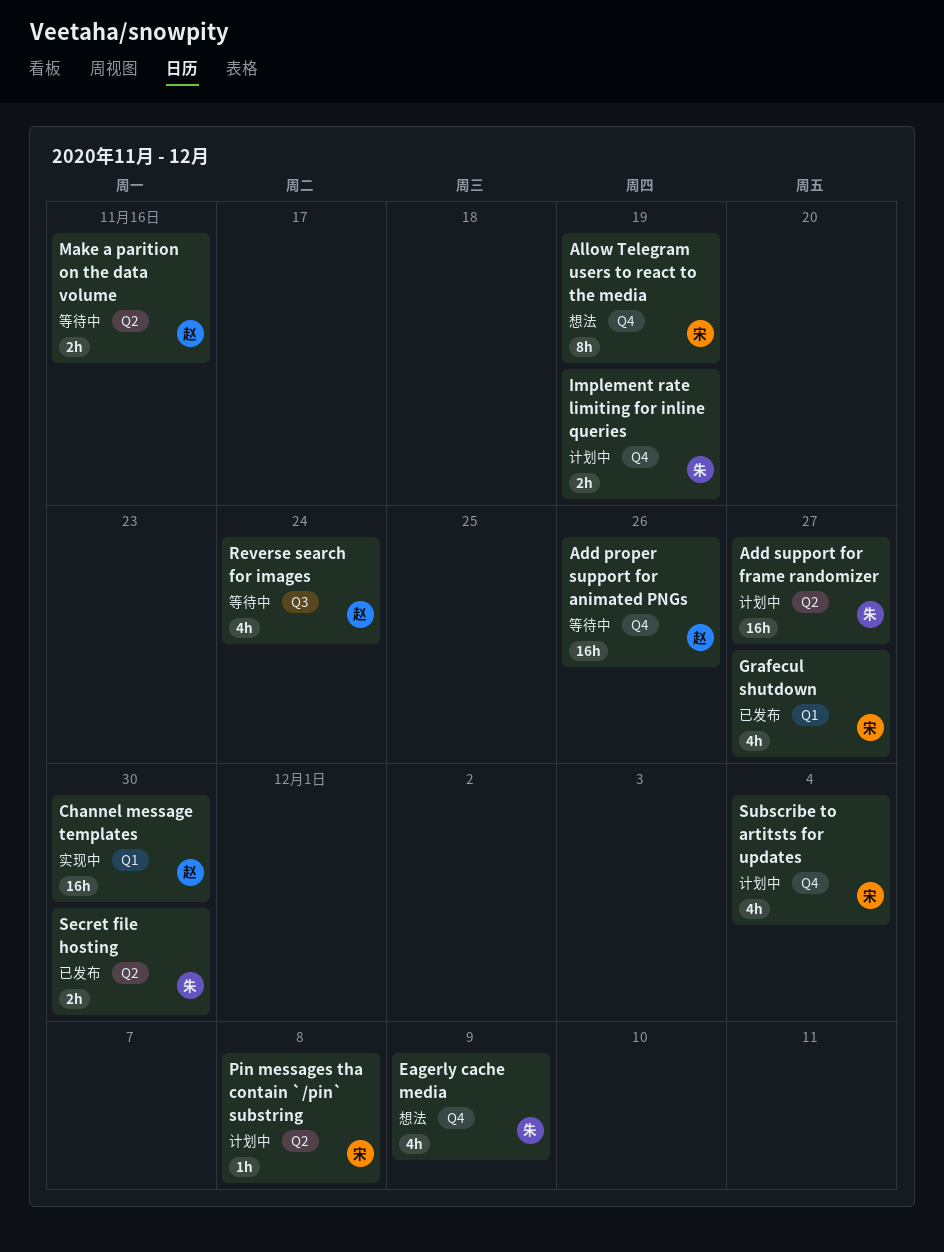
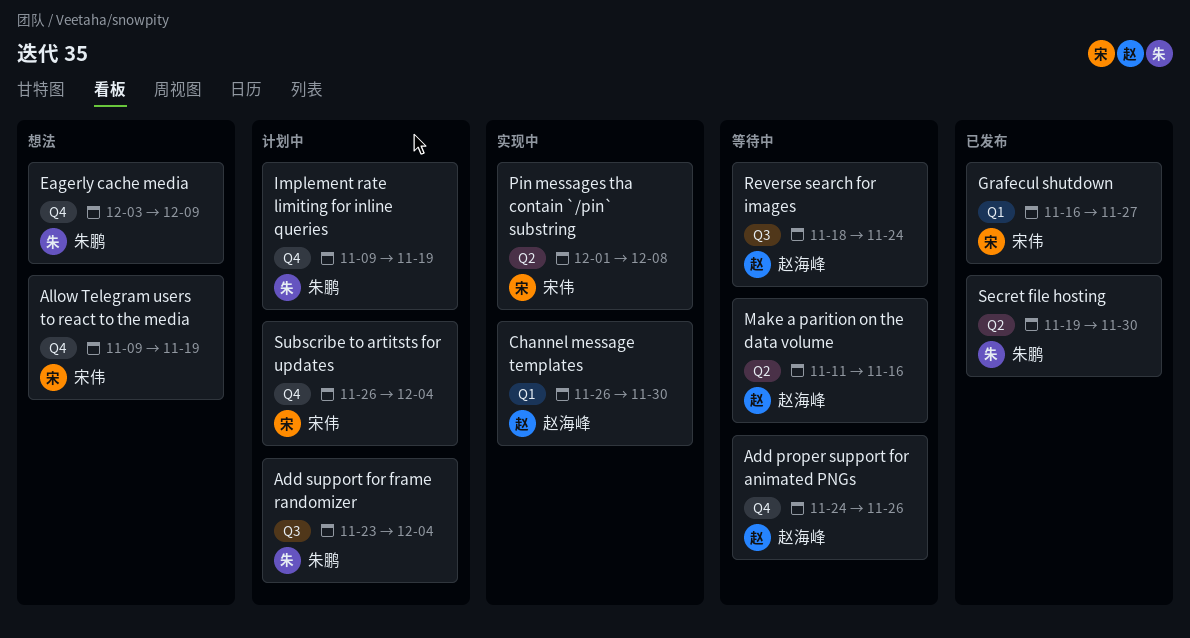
Add support for frame randomizer, label: Q2 -> Q3
Add support for frame randomizer, due: Nov 27 -> Dec 4
Pin messages tha contain `/pin` substring, status: 计划中 -> 实现中

